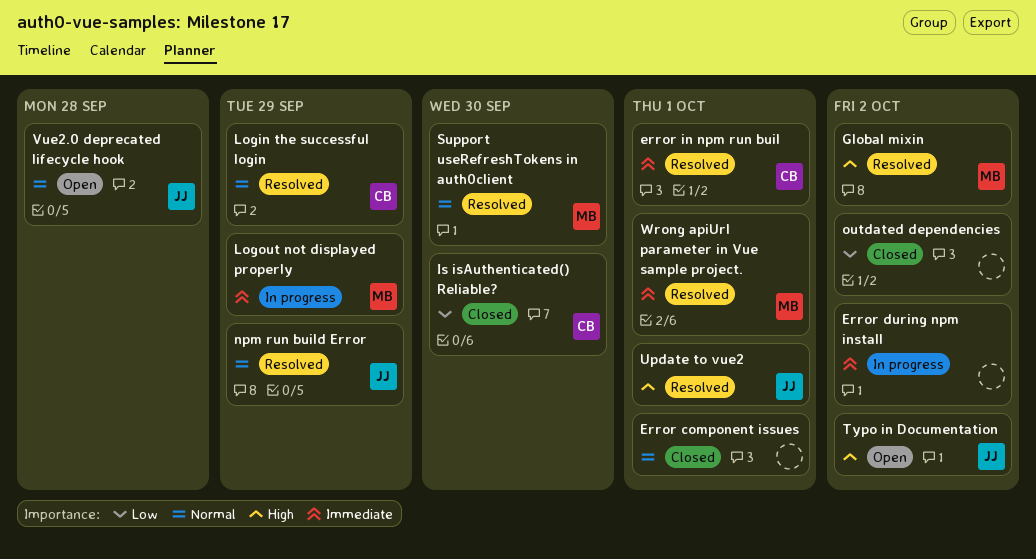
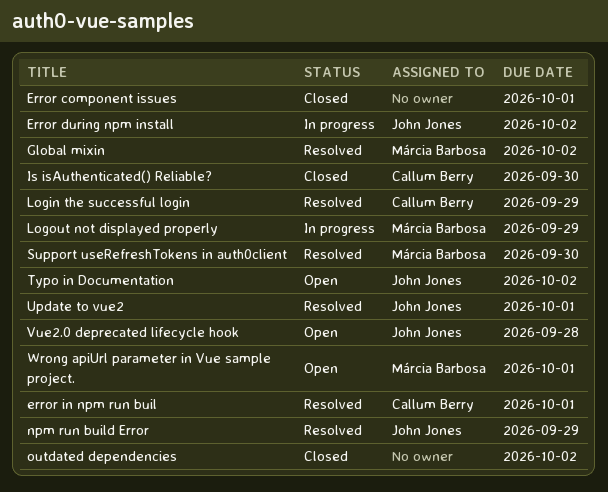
Error during npm install, owner: none -> John Jones
Wrong apiUrl parameter in Vue sample project., status: Resolved -> Open

